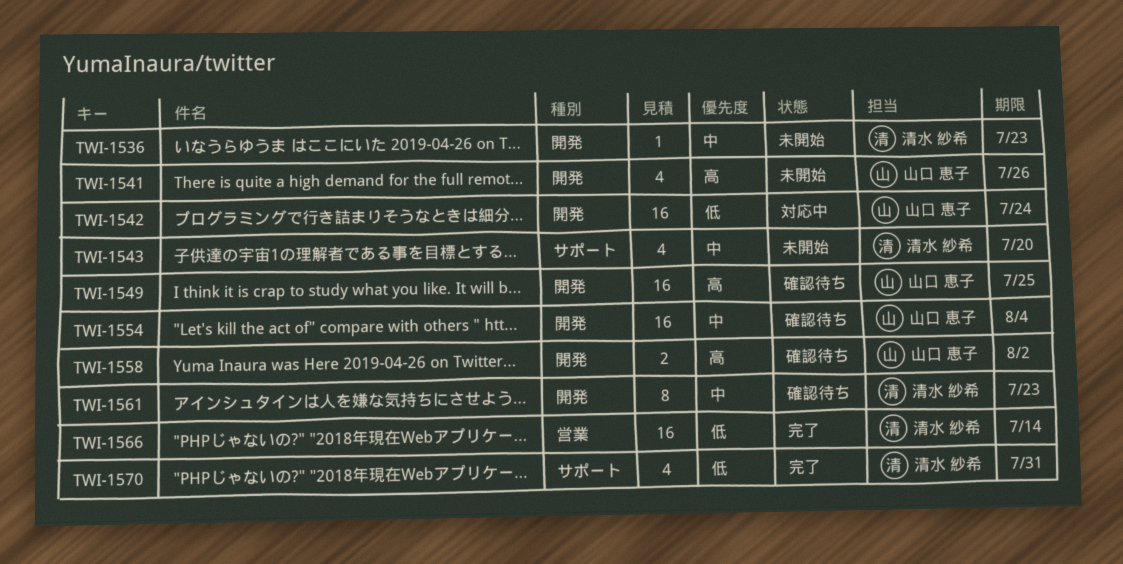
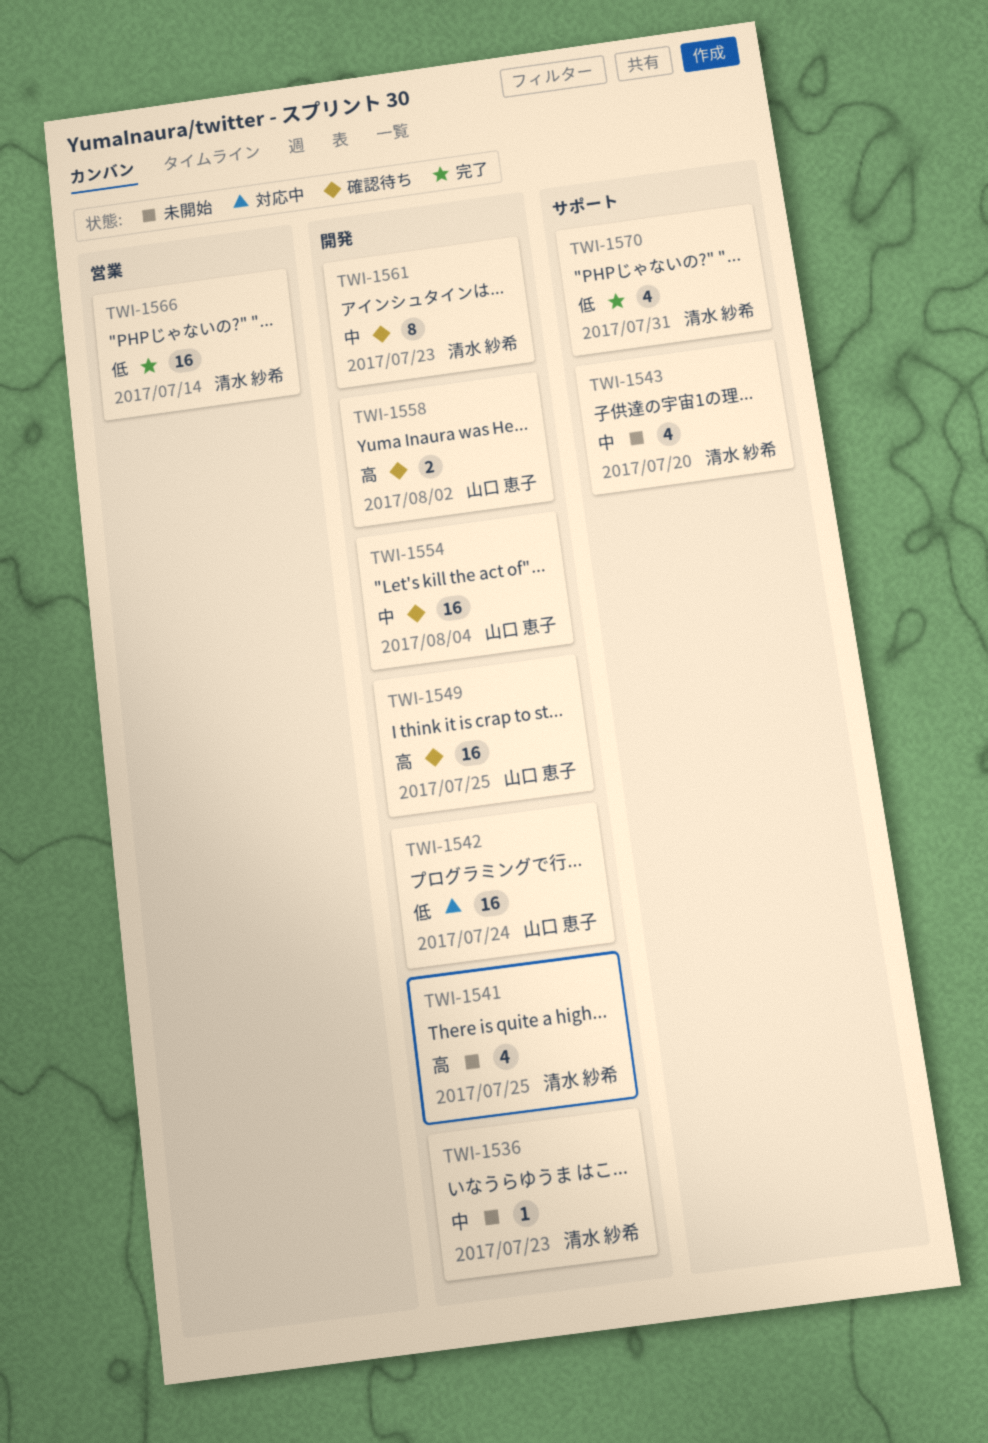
TWI-1541, owner: 山口 恵子 -> 清水 紗希
TWI-1541, due: Jul 26 -> Jul 25

